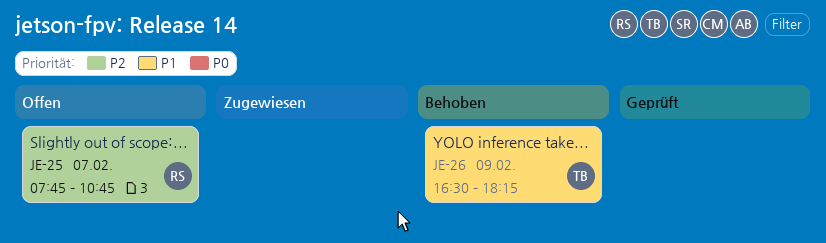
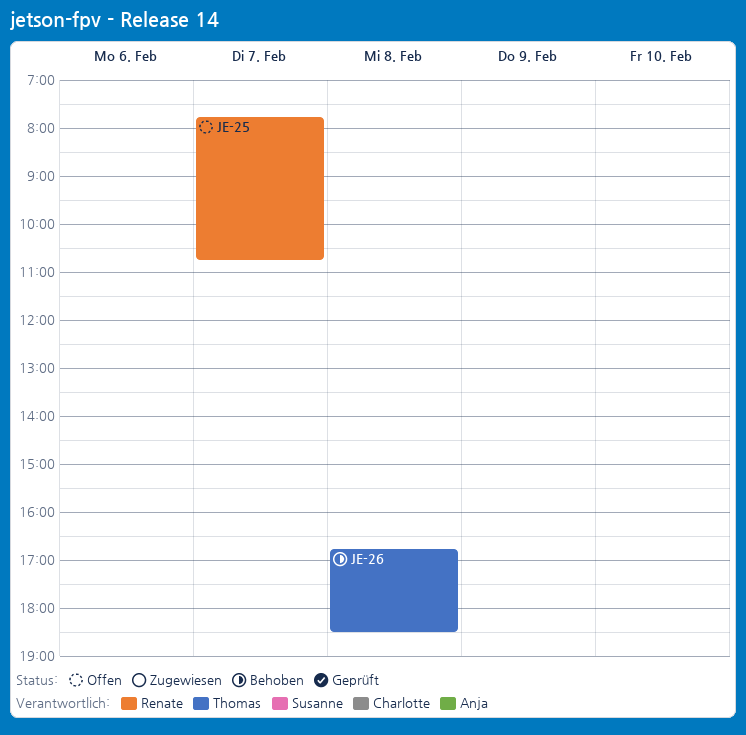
JE-26, day: Feb 9 -> Feb 8
JE-26, begins: 16:30 -> 16:45
JE-26, ends: 18:15 -> 18:30

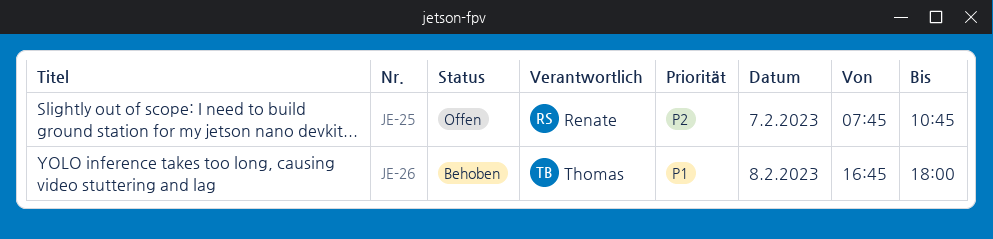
JE-26, ends: 18:30 -> 18:00

